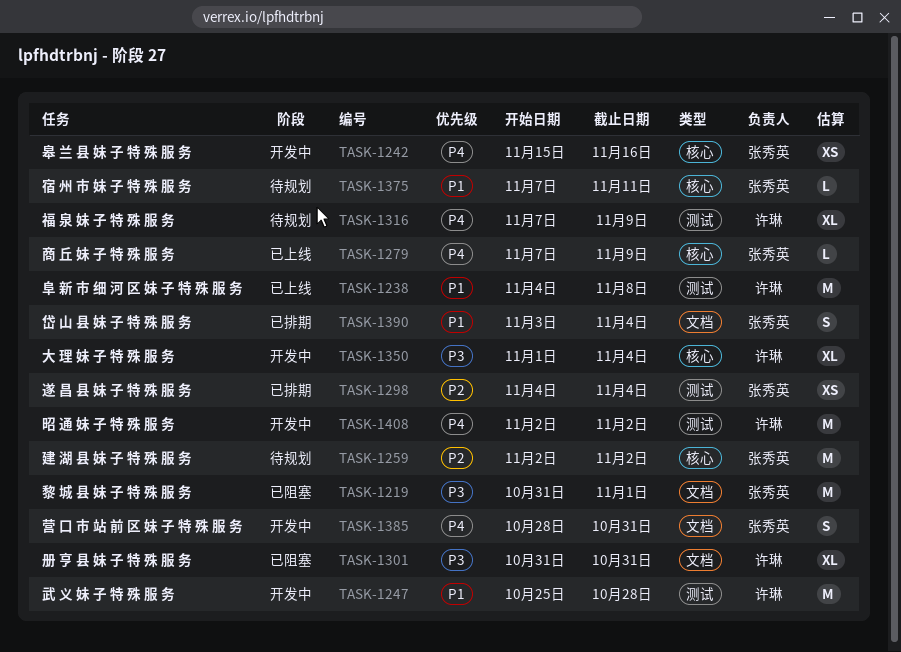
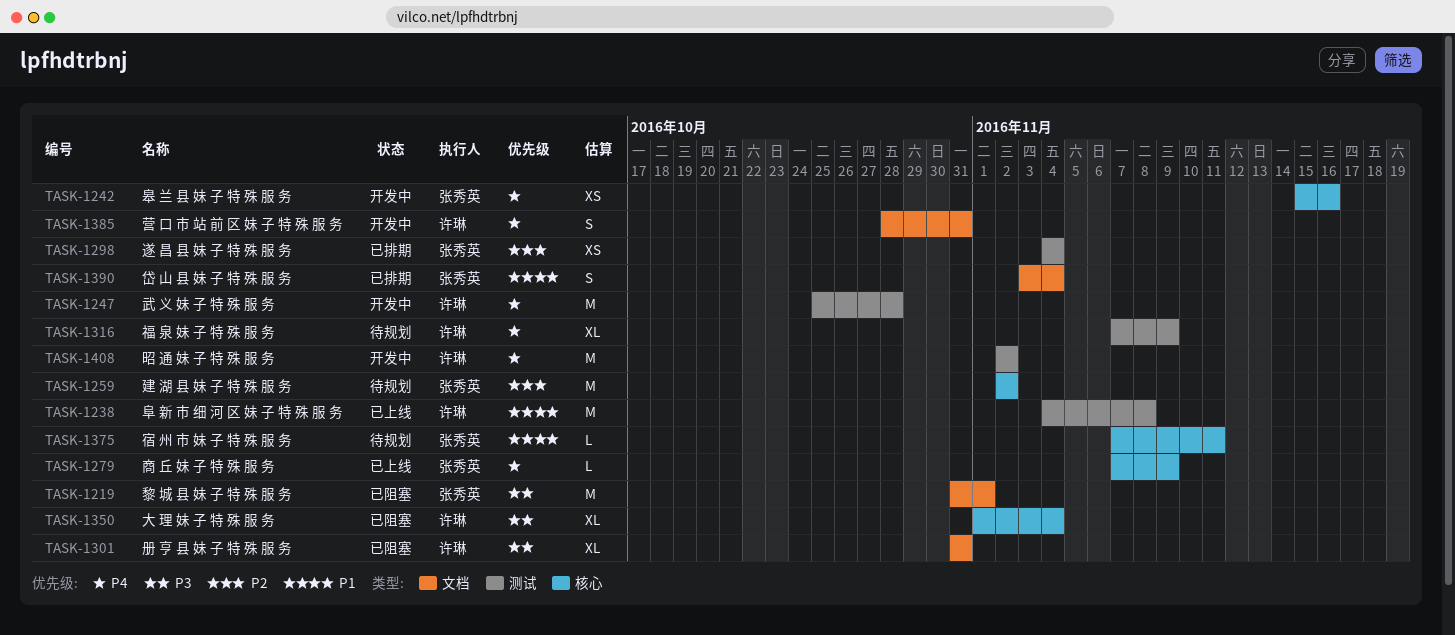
TASK-1247, priority: P1 -> P4
TASK-1350, status: 开发中 -> 已阻塞
TASK-1385, owner: 张秀英 -> 许琳

